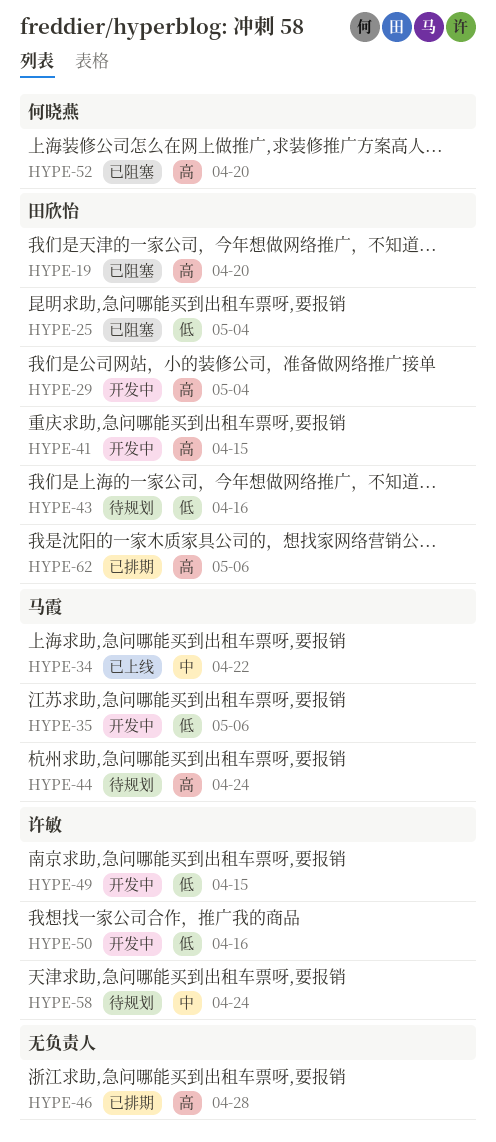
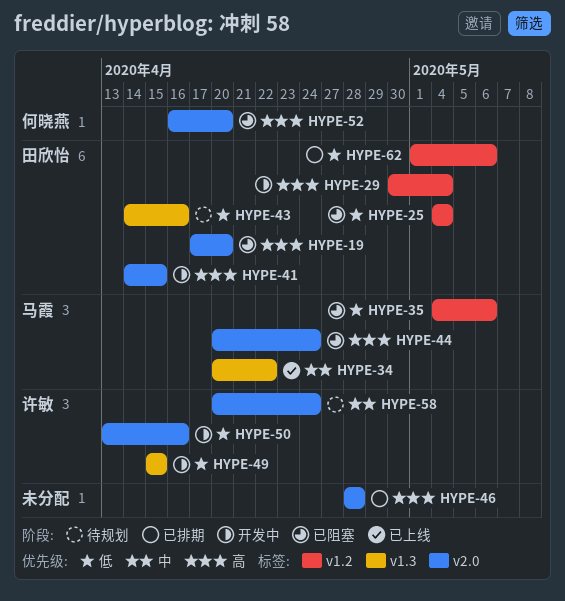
HYPE-35, status: 开发中 -> 已阻塞
HYPE-44, status: 待规划 -> 已阻塞
HYPE-62, priority: 高 -> 低

